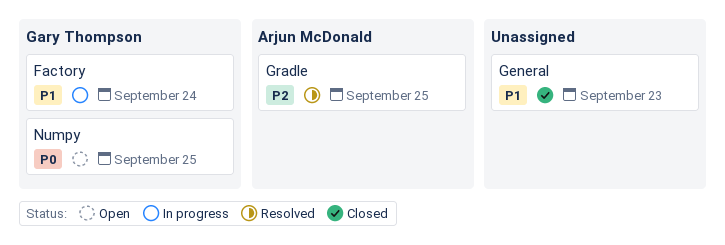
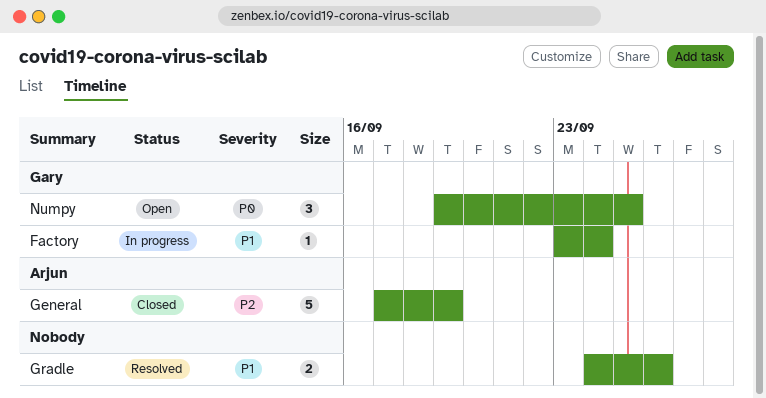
General, owner: none -> Arjun McDonald
General, priority: P1 -> P2
General, due: Sep 23 -> Sep 19
Gradle, owner: Arjun McDonald -> none
Gradle, priority: P2 -> P1
Gradle, due: Sep 25 -> Sep 26

